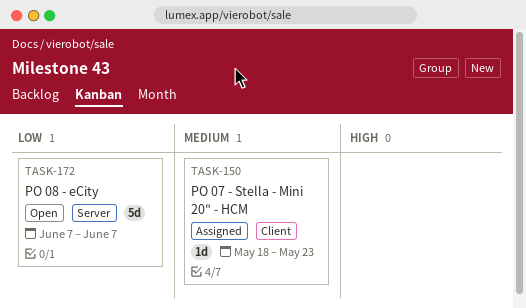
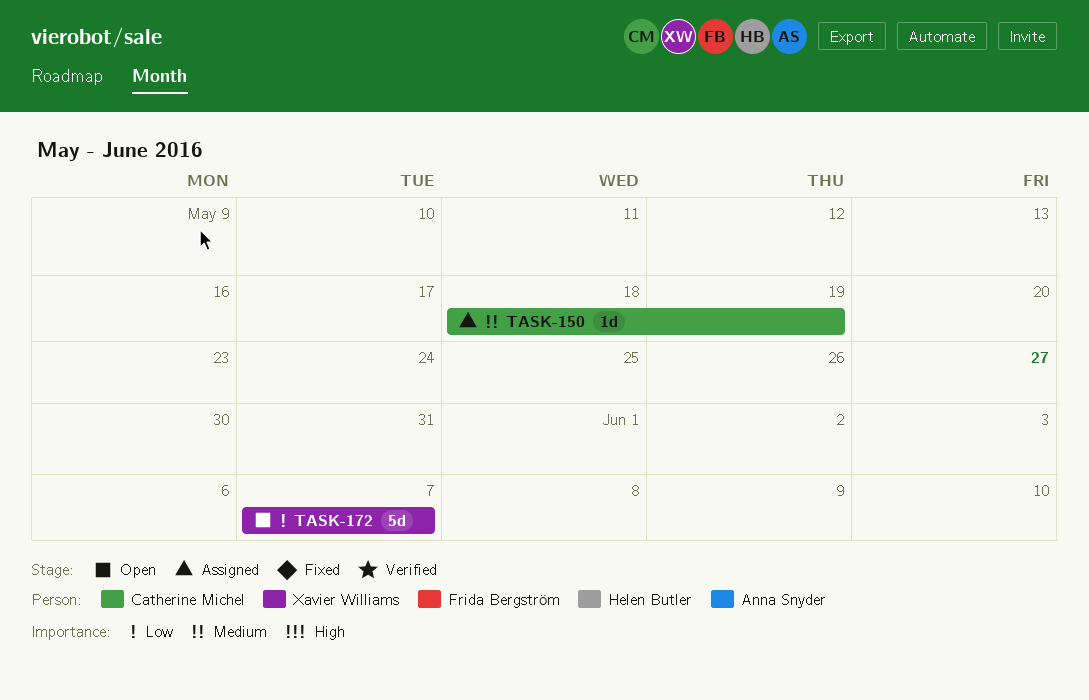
TASK-150, due: May 23 -> May 19

